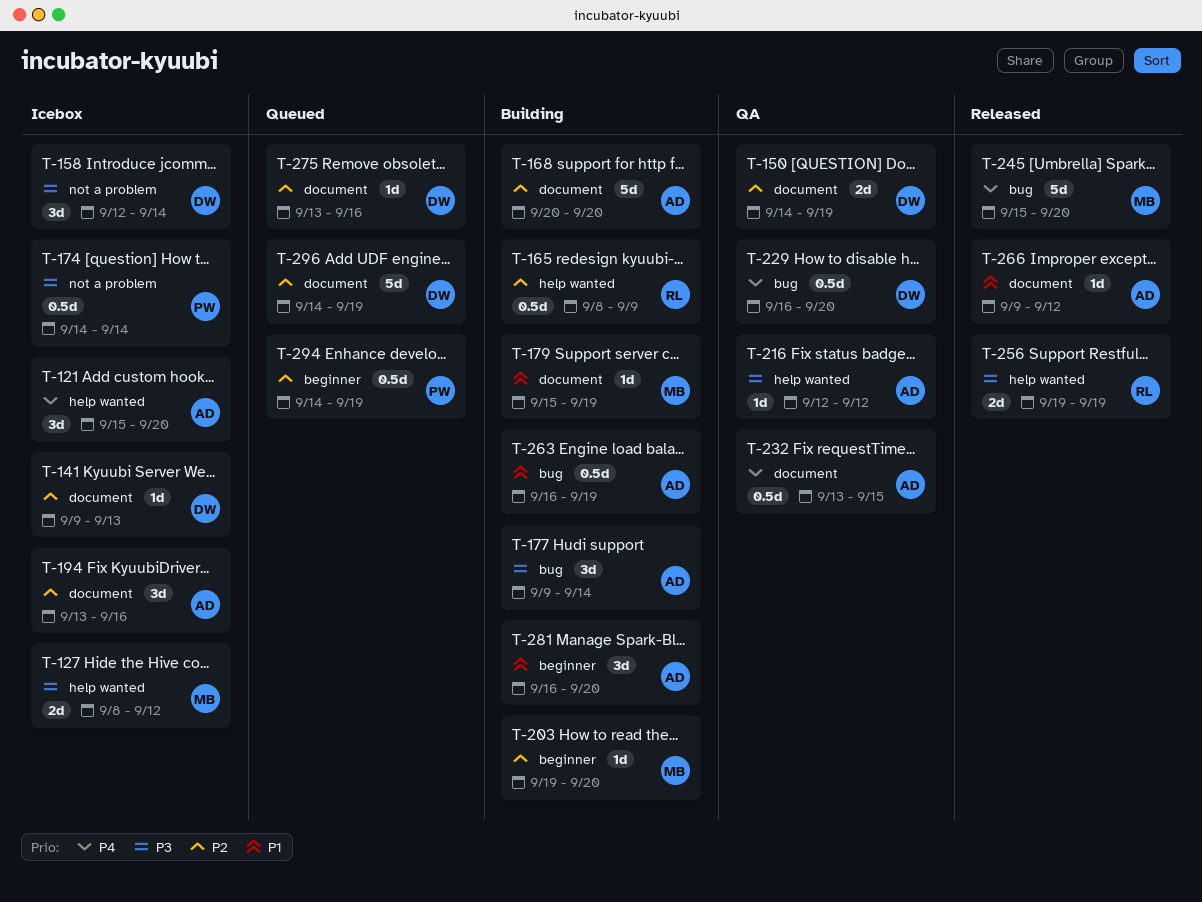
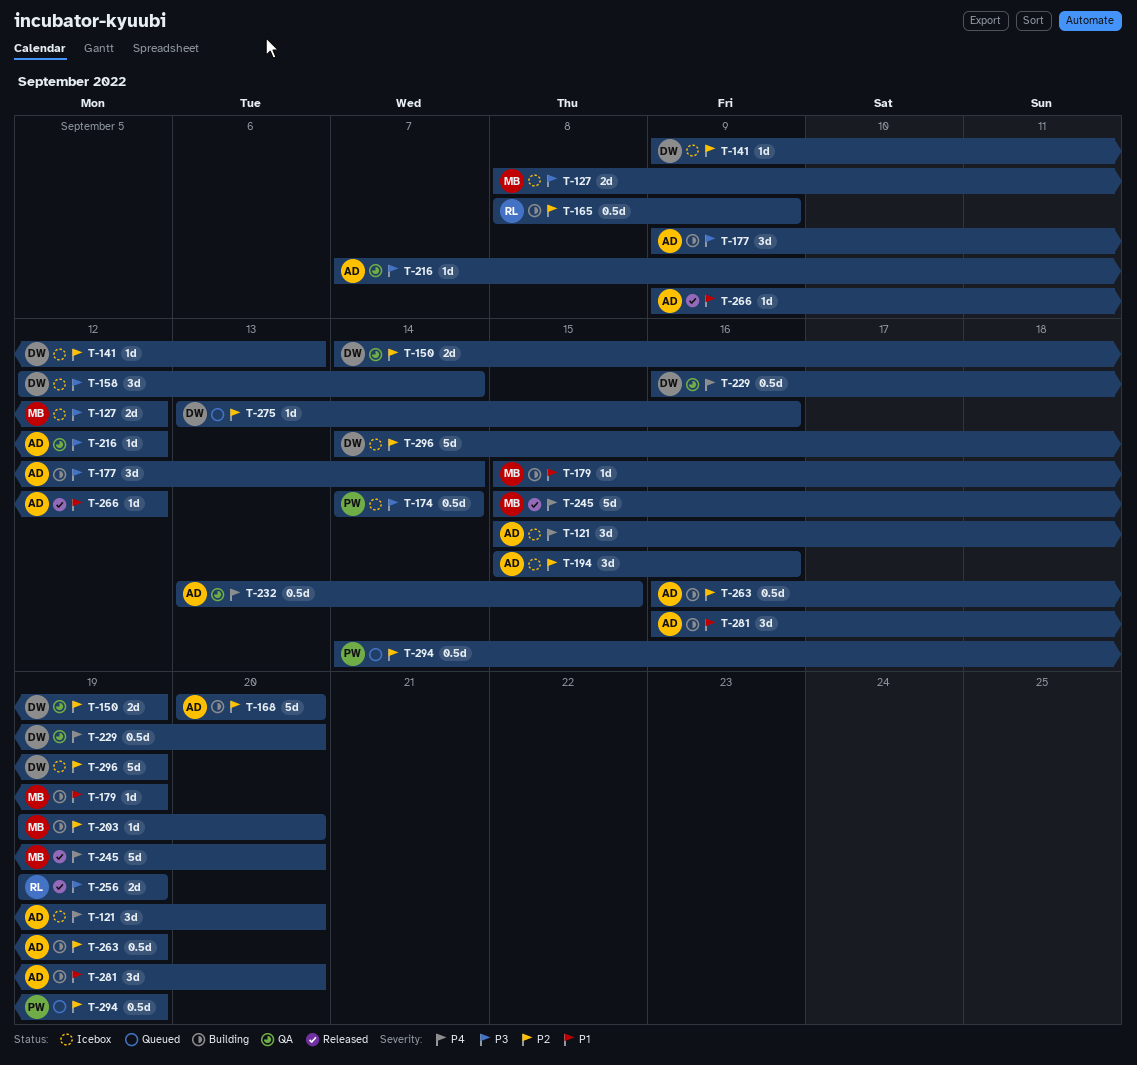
T-194, start: Sep 13 -> Sep 15
T-216, start: Sep 12 -> Sep 7
T-263, priority: P1 -> P2
T-296, status: Queued -> Icebox

